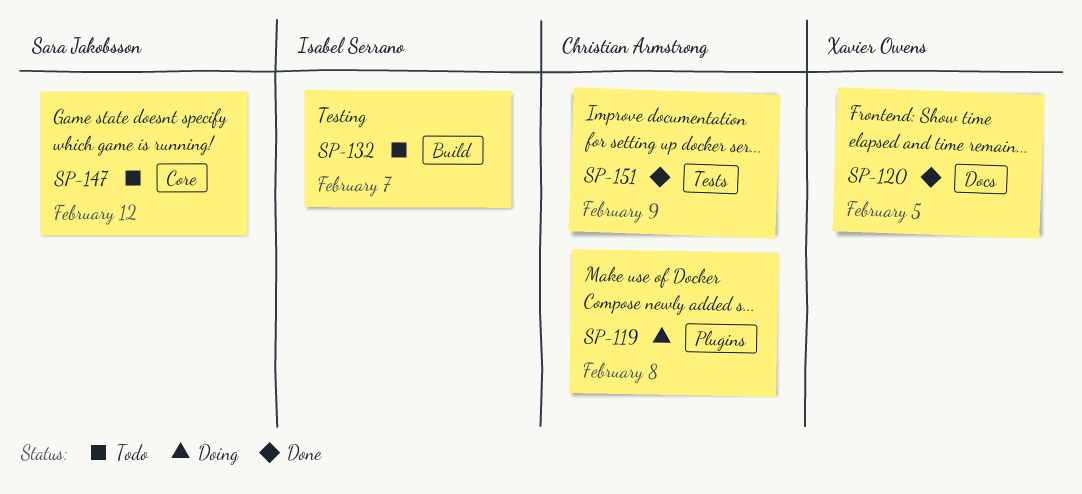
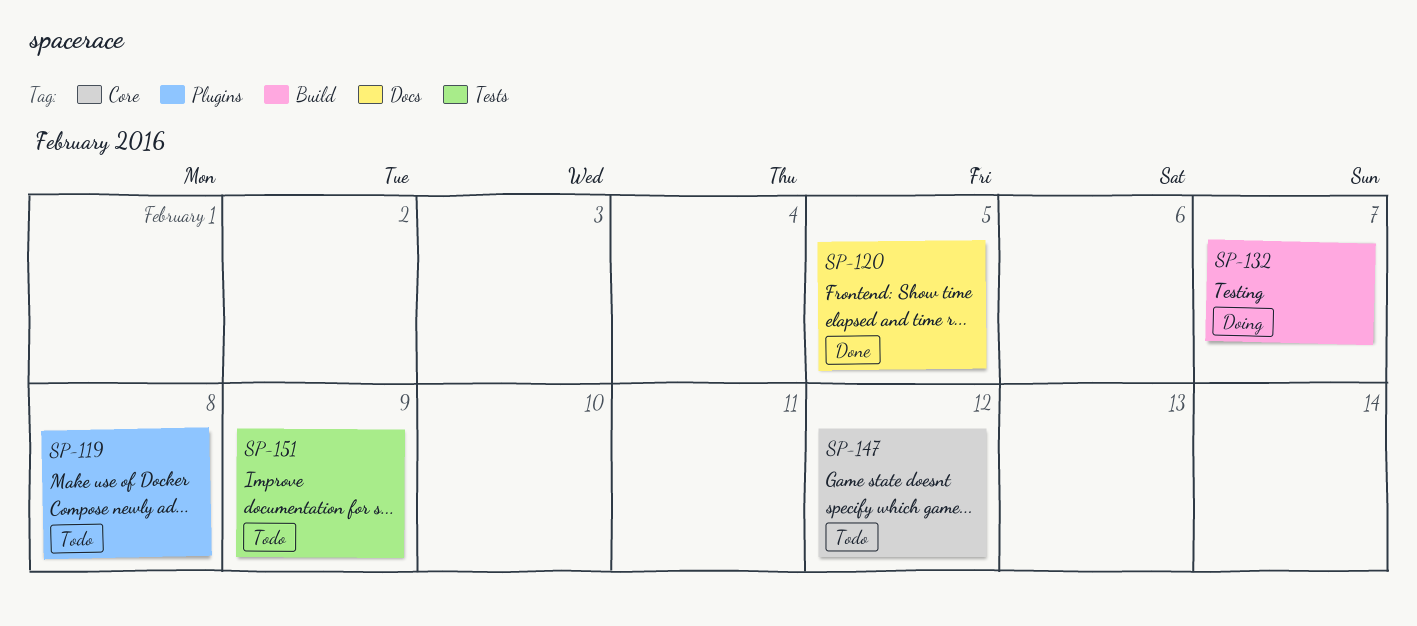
SP-119, status: Doing -> Todo
SP-132, status: Todo -> Doing
SP-151, status: Done -> Todo

